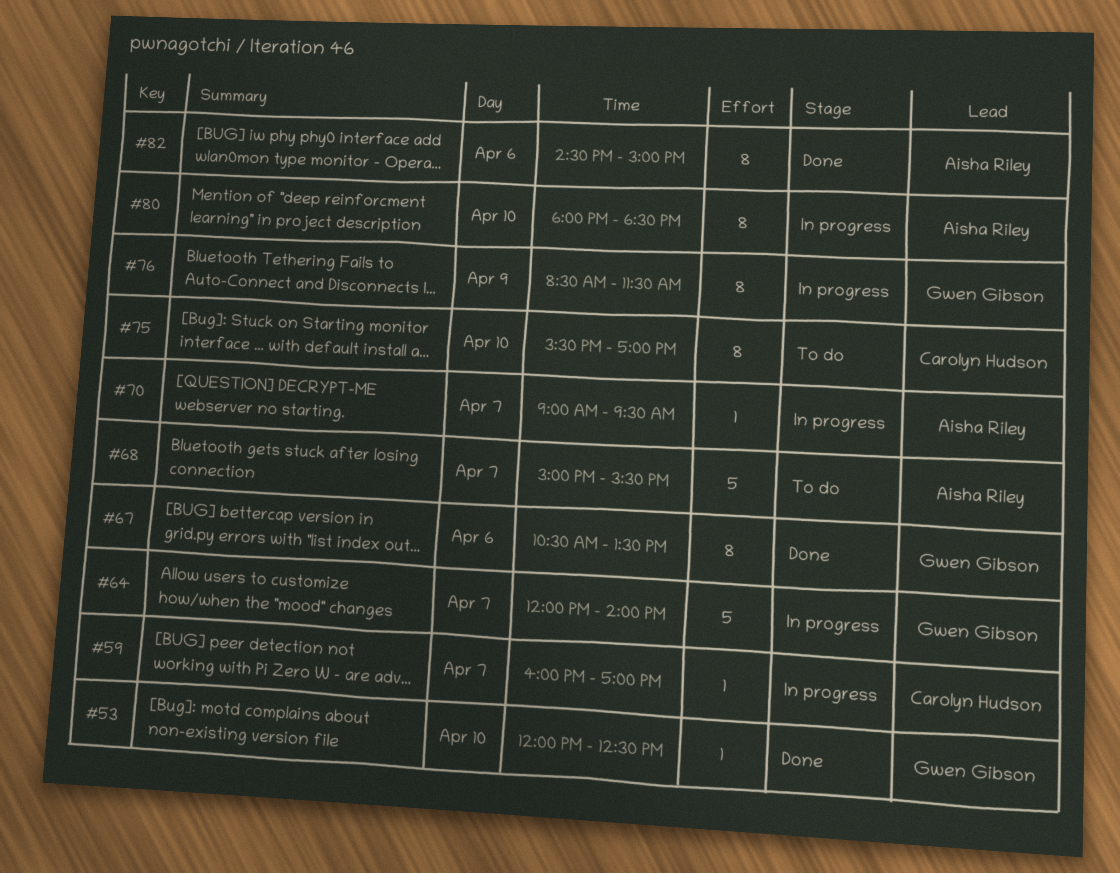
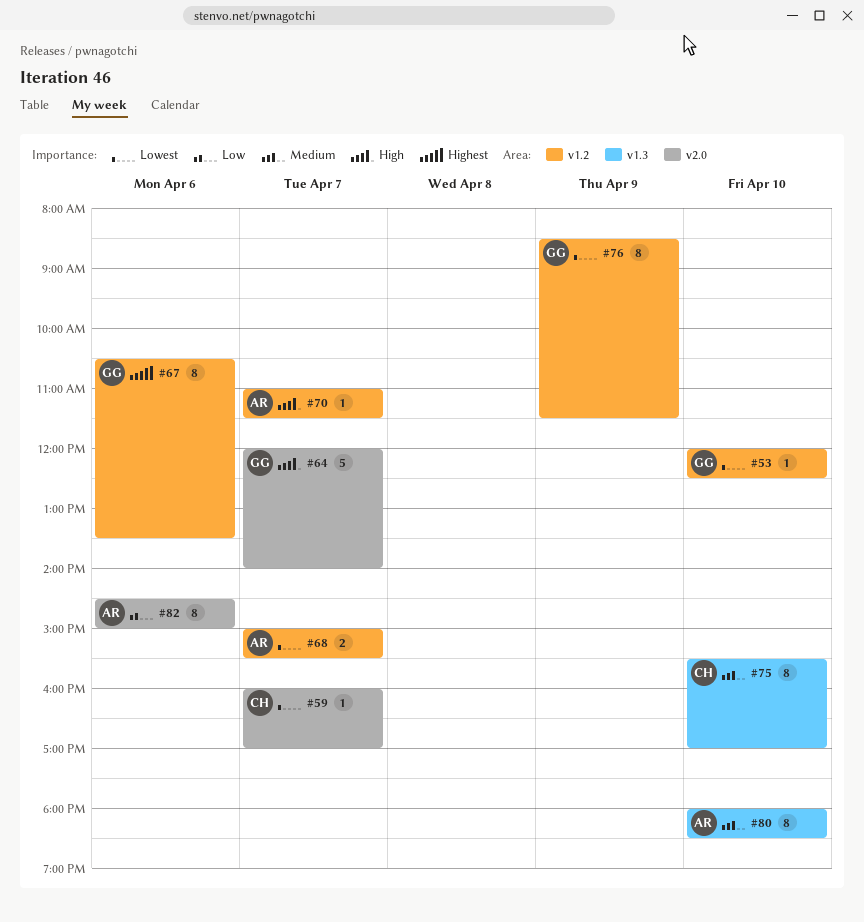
#68, estimate: 5 -> 2
#70, begins: 09:00 -> 11:00
#70, ends: 09:30 -> 11:30

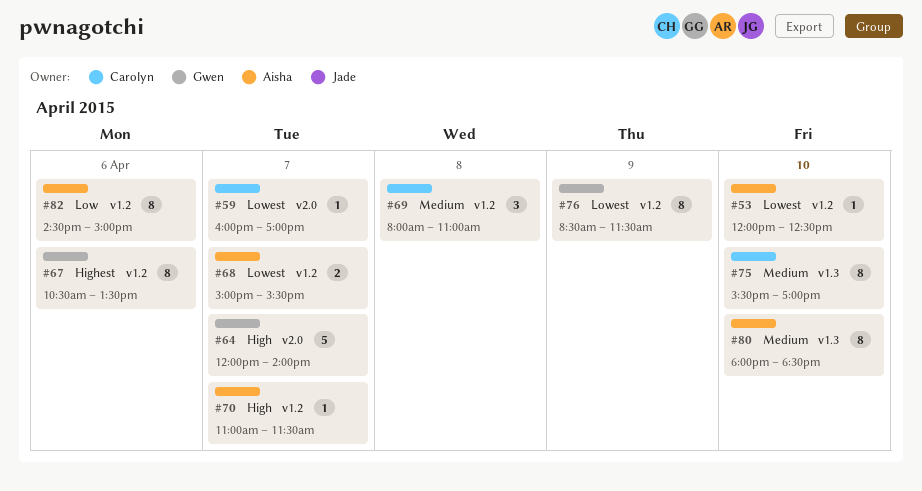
#53, owner: Gwen -> Aisha
#69: none -> present
#82, label: v2.0 -> v1.2

